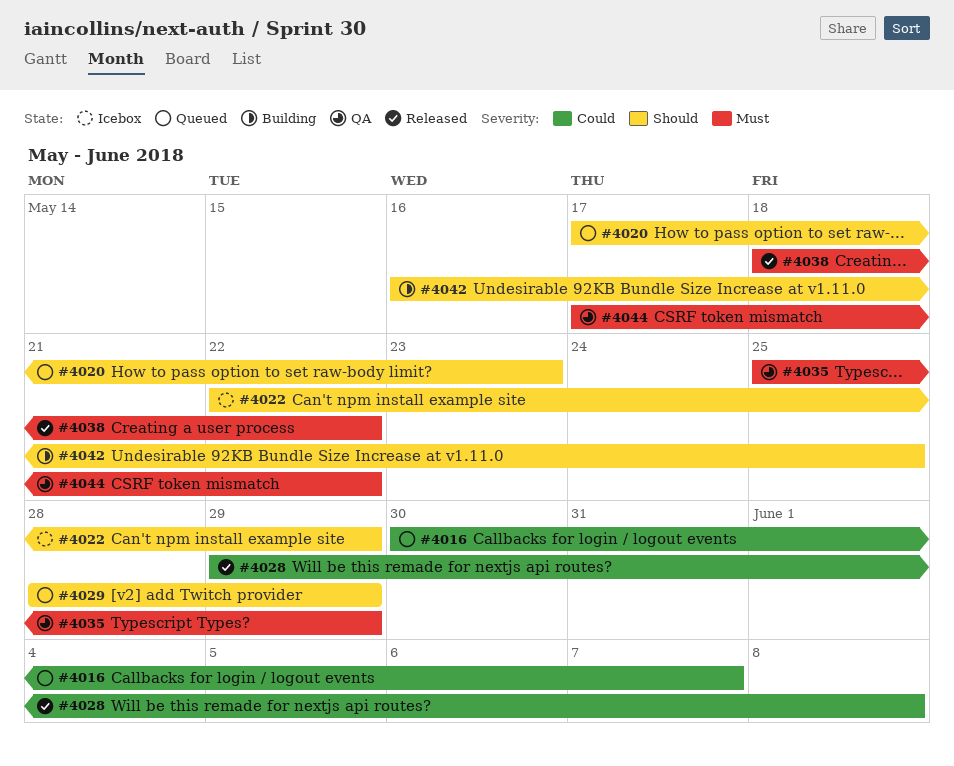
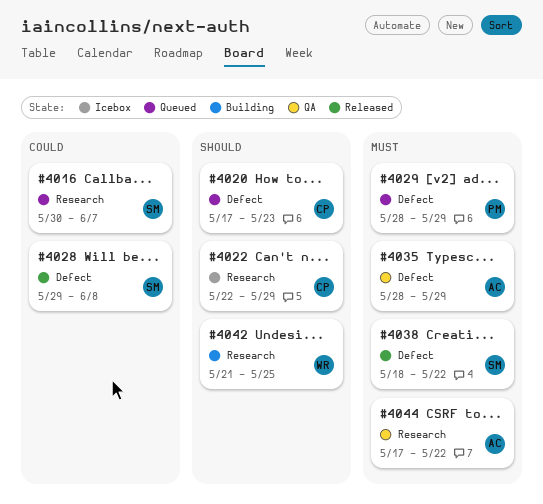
#4029, priority: Should -> Must
#4035, start: May 25 -> May 28
#4042, start: May 16 -> May 21

